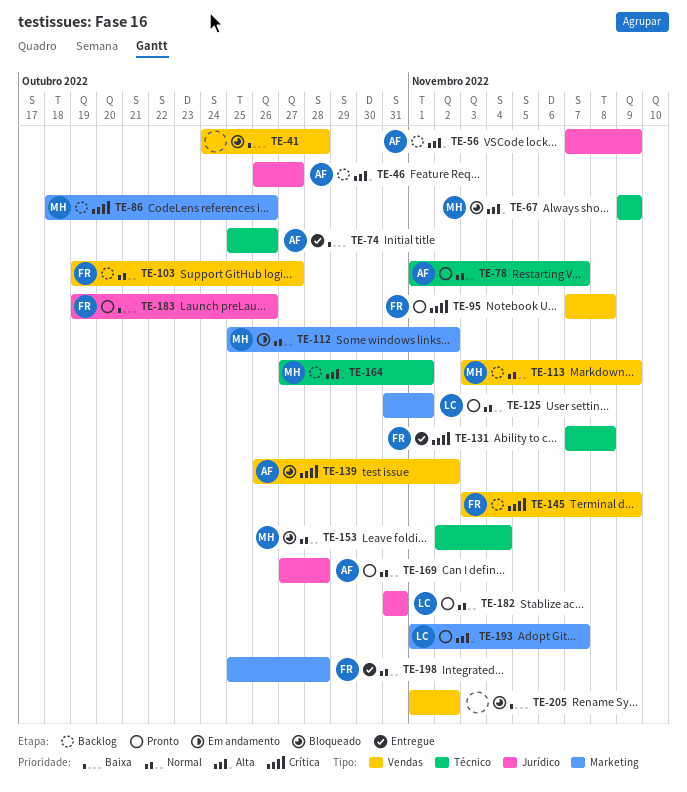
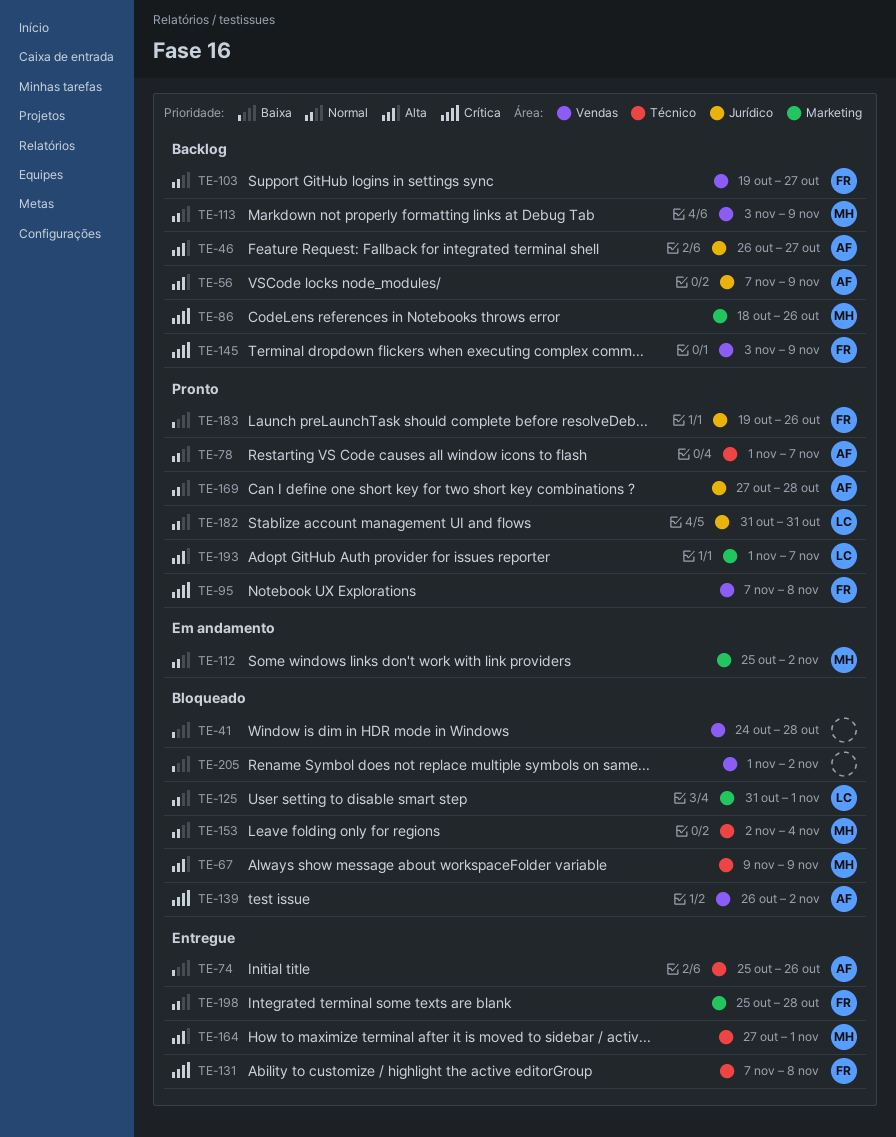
TE-125, status: Pronto -> Bloqueado
TE-164, status: Backlog -> Entregue

